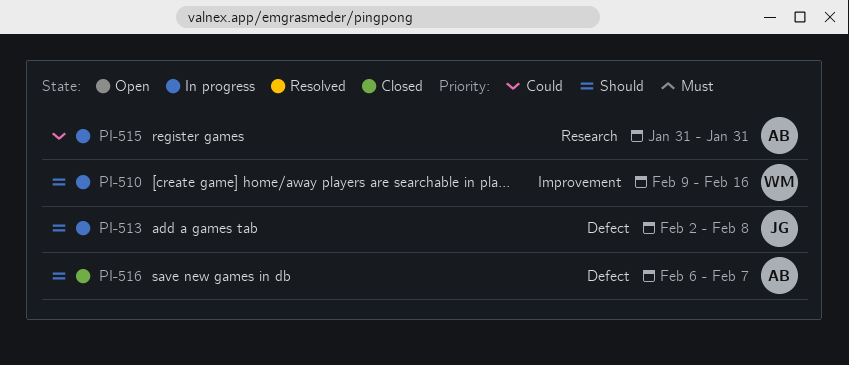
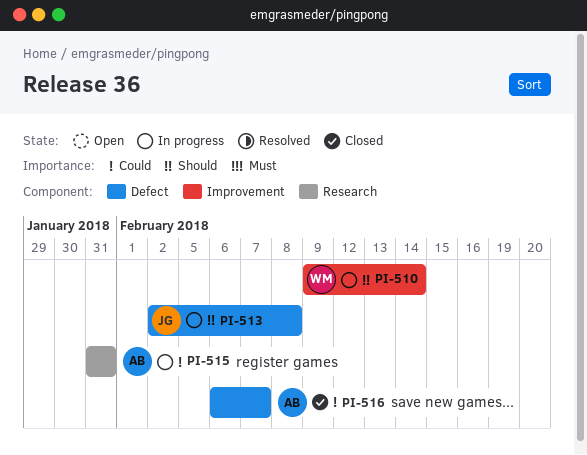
PI-510, due: Feb 16 -> Feb 14
PI-516, priority: Should -> Could

